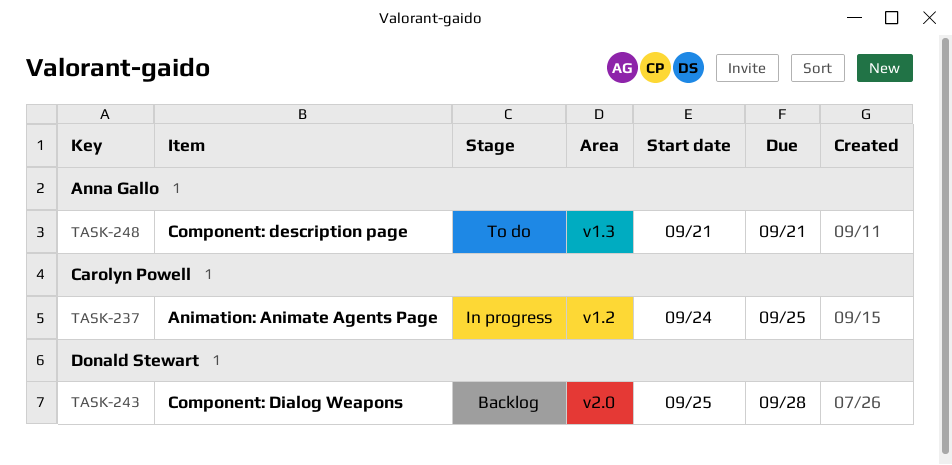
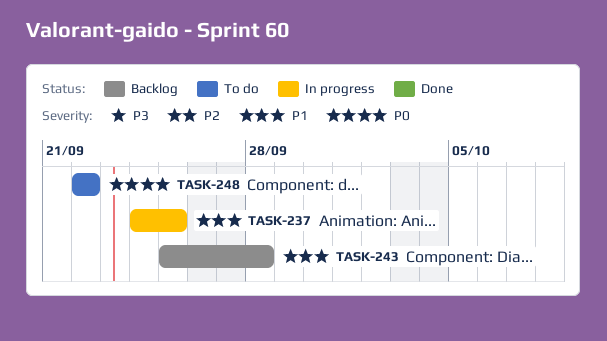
TASK-248, start: Sep 21 -> Sep 22
TASK-248, due: Sep 21 -> Sep 22

